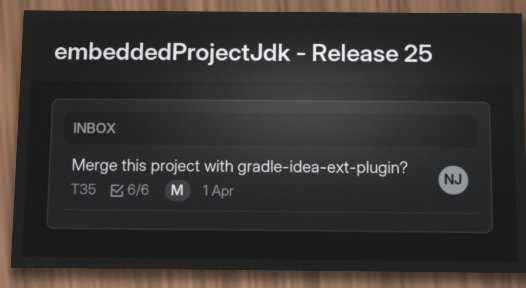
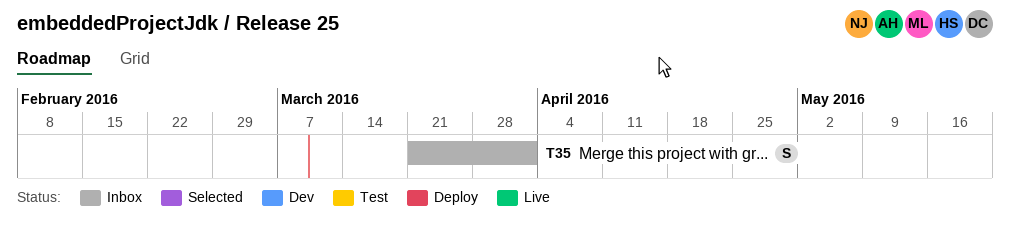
T35, estimate: M -> S

